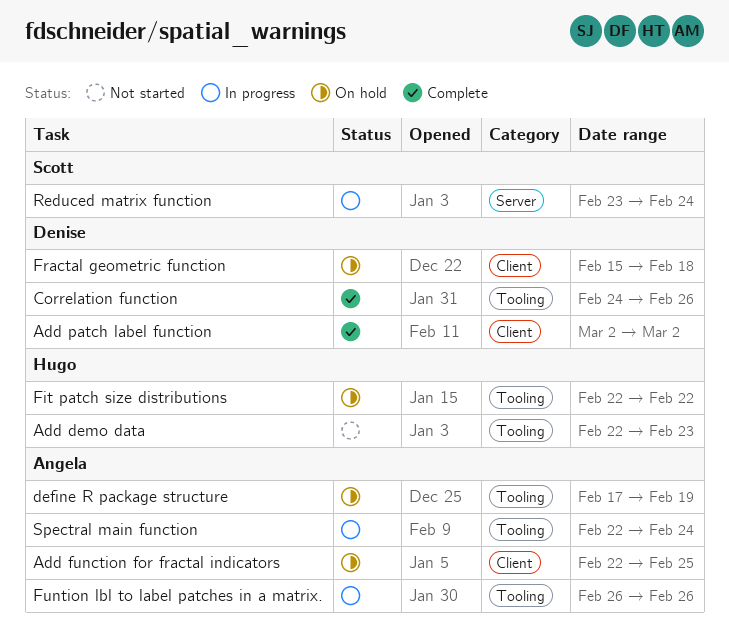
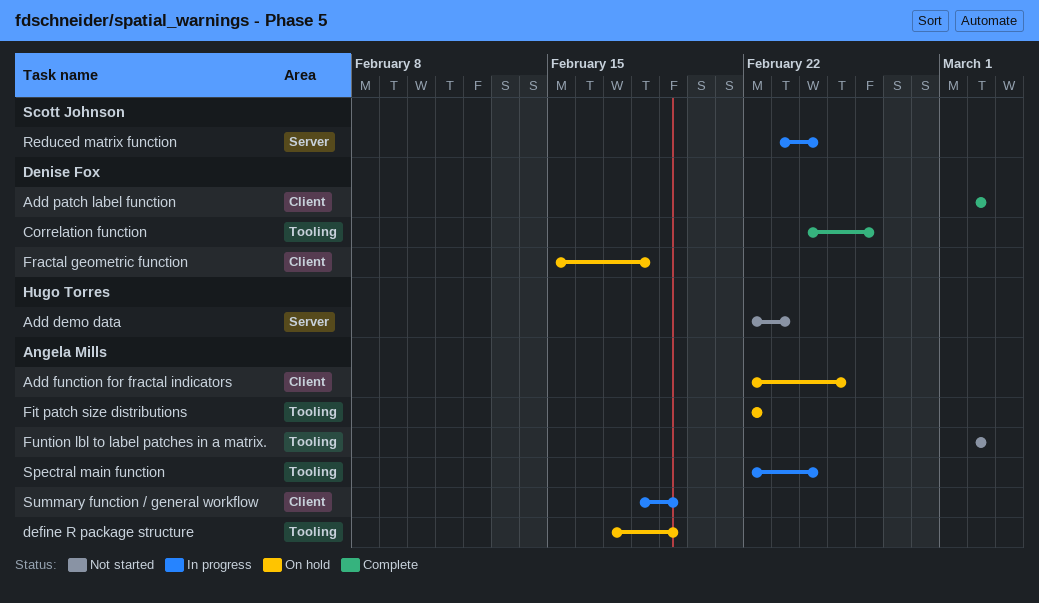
Add demo data, label: Tooling -> Server
Fit patch size distributions, owner: Hugo Torres -> Angela Mills
Funtion lbl to label patches in a matrix., status: In progress -> Not started
Funtion lbl to label patches in a matrix., start: Feb 26 -> Mar 2
Funtion lbl to label patches in a matrix., due: Feb 26 -> Mar 2
Summary function / general workflow: none -> present

